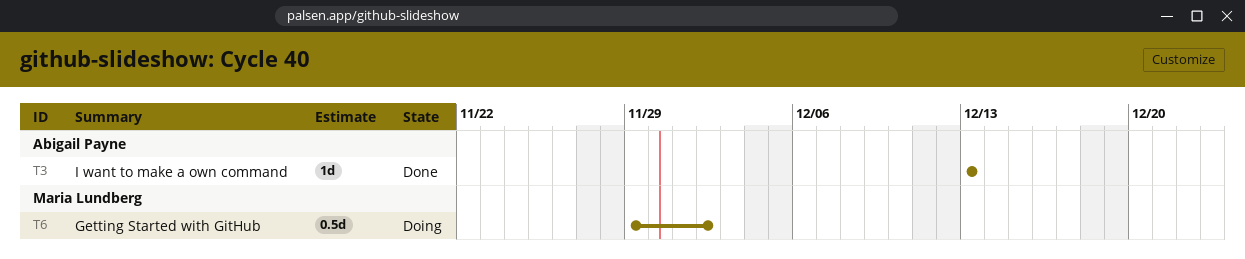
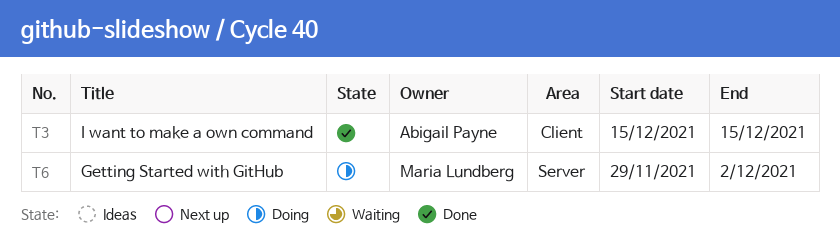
T3, start: Dec 13 -> Dec 15
T3, due: Dec 13 -> Dec 15

